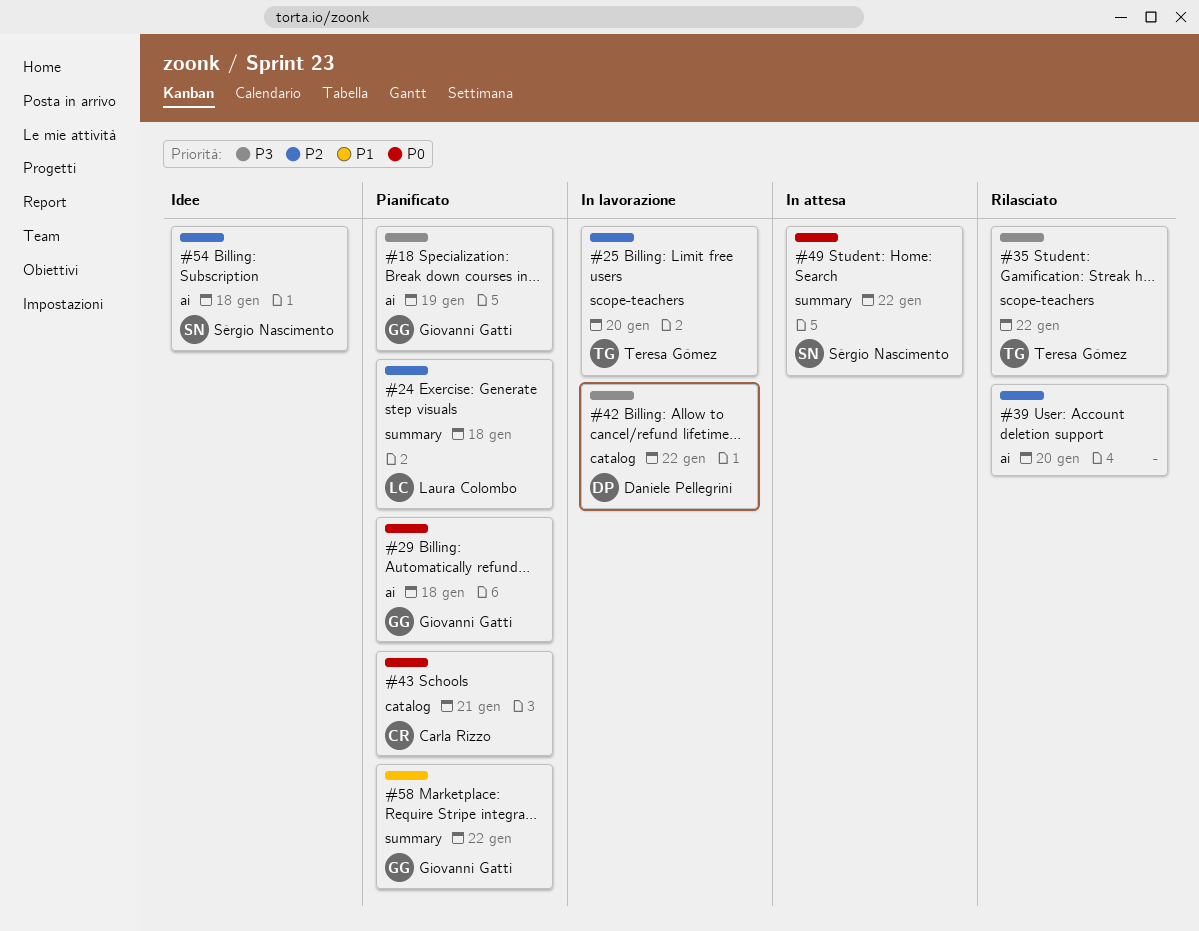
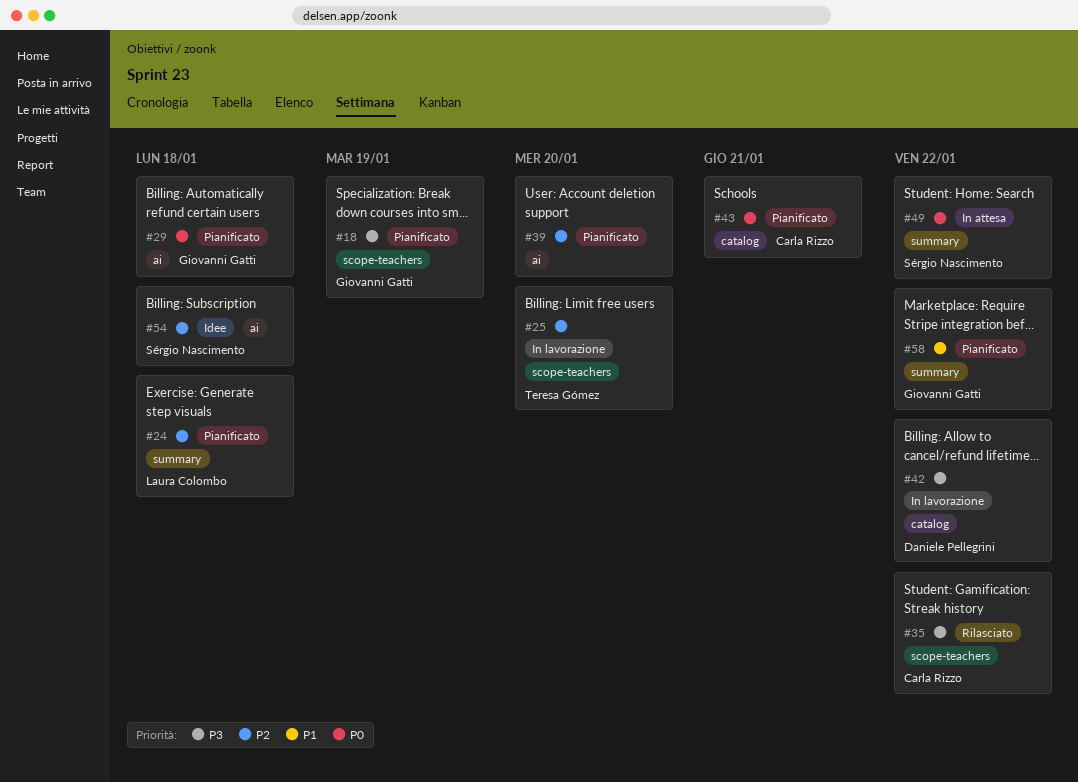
#18, label: ai -> scope-teachers
#35, owner: Teresa Gómez -> Carla Rizzo
#39, status: Rilasciato -> Pianificato

